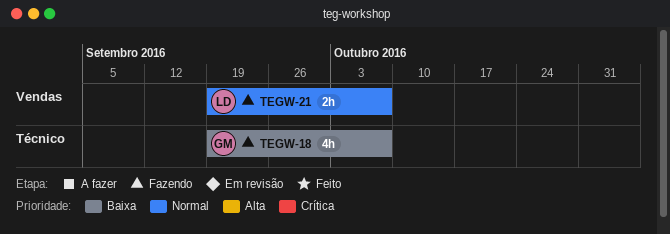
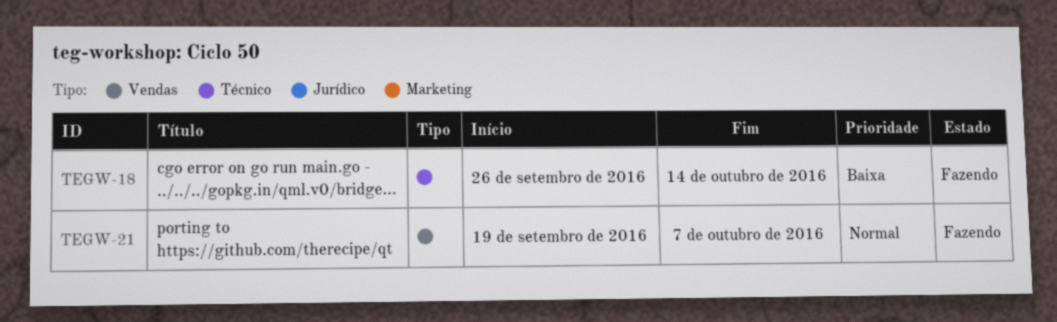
TEGW-18, start: Sep 19 -> Sep 26
TEGW-18, due: Oct 7 -> Oct 14

